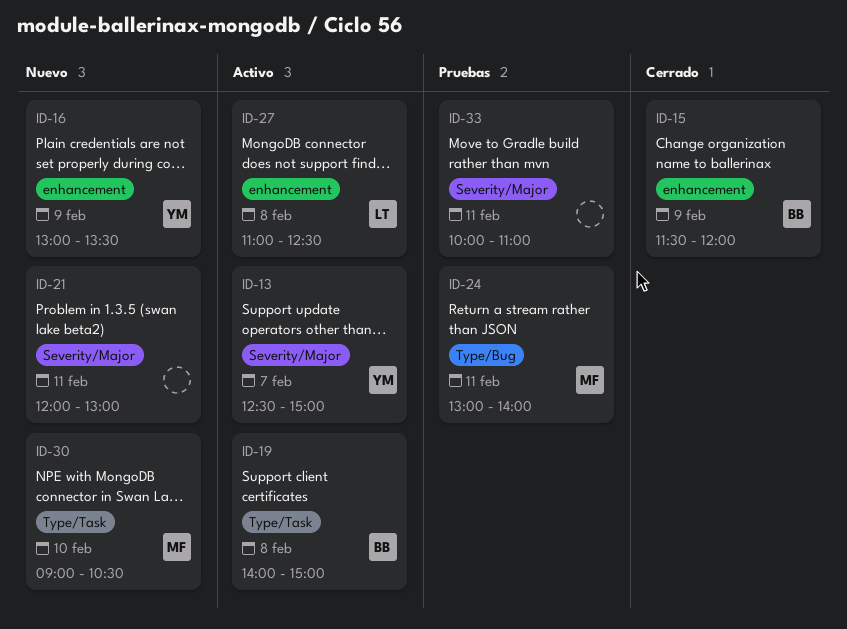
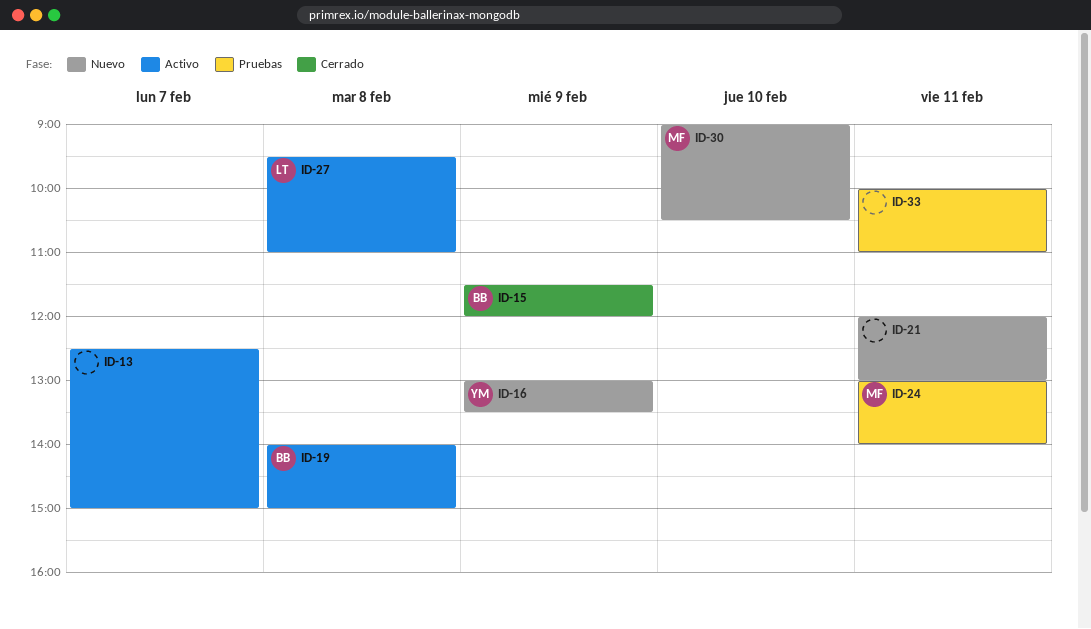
ID-13, owner: YM -> none
ID-27, begins: 11:00 -> 09:30
ID-27, ends: 12:30 -> 11:00

